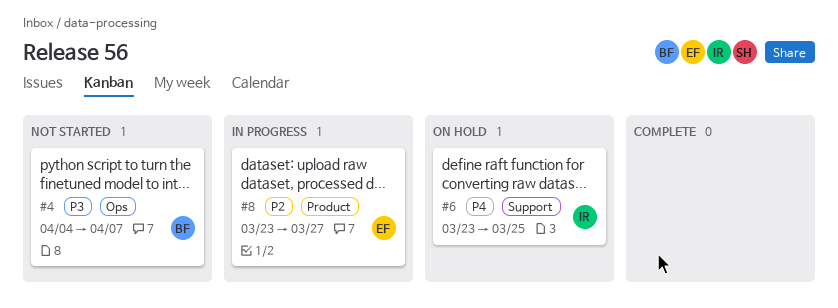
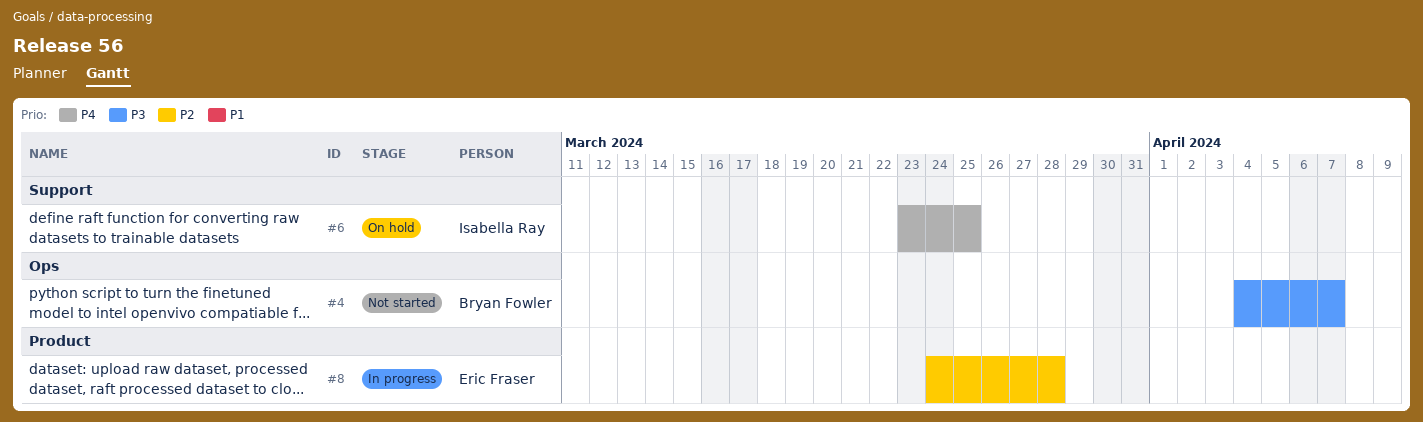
#8, start: Mar 23 -> Mar 24
#8, due: Mar 27 -> Mar 28

